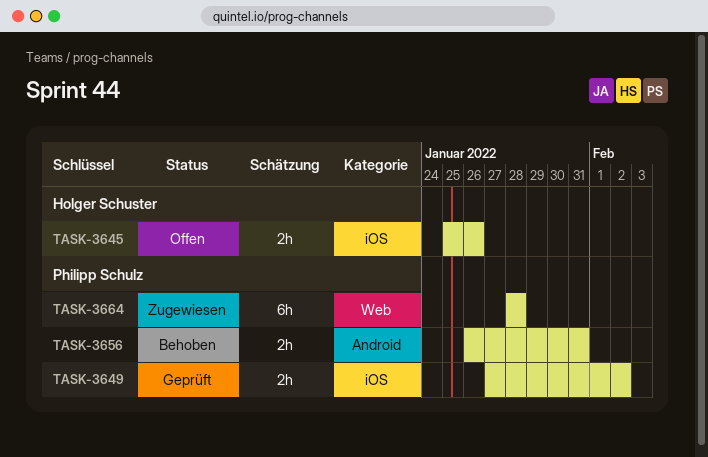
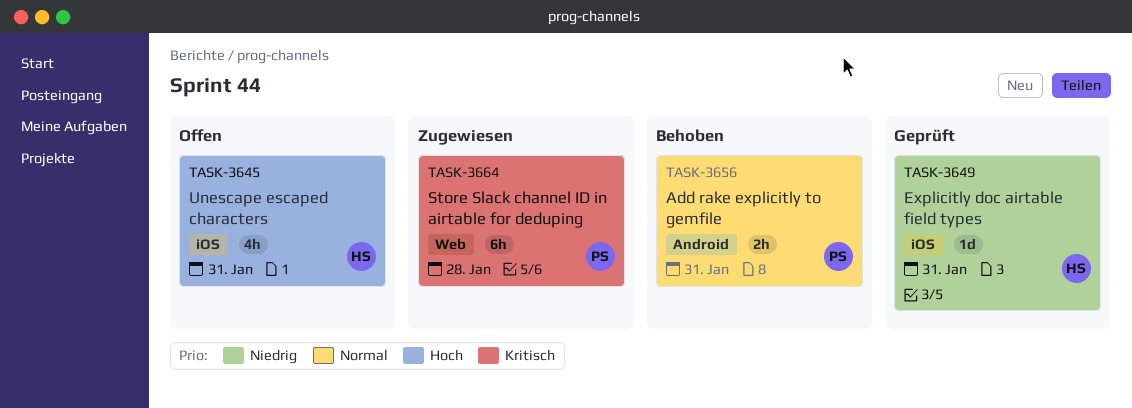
TASK-3645, estimate: 2h -> 4h
TASK-3645, due: Jan 26 -> Jan 31
TASK-3649, owner: Philipp Schulz -> Holger Schuster
TASK-3649, estimate: 2h -> 1d
TASK-3649, due: Feb 2 -> Jan 31

